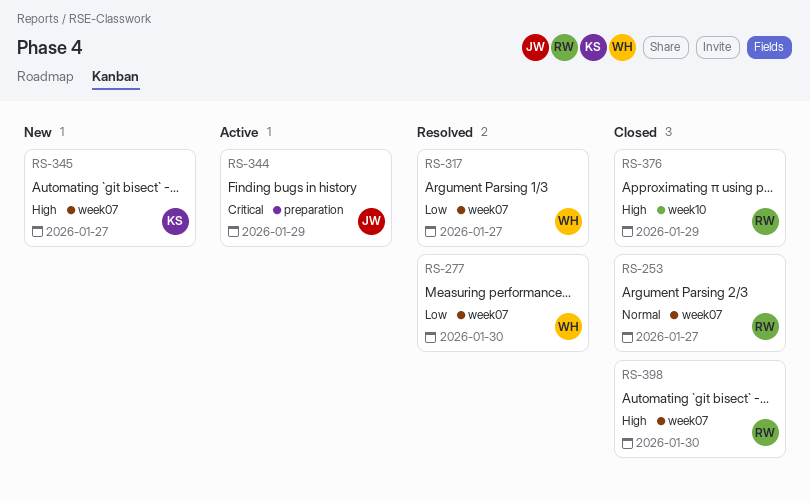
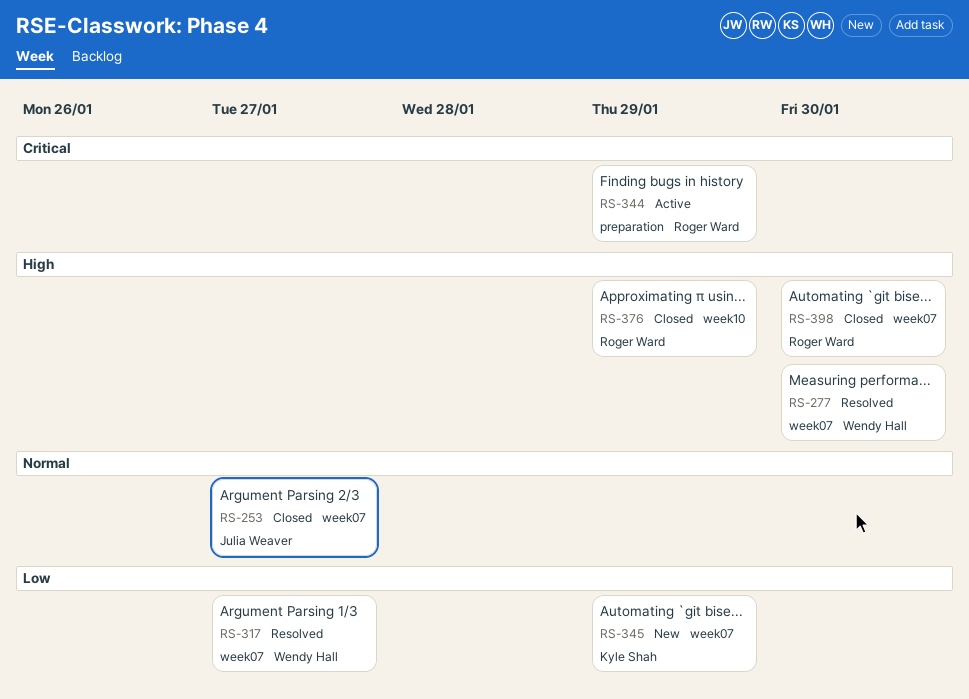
RS-253, owner: Roger Ward -> Julia Weaver
RS-277, priority: Low -> High
RS-344, owner: Julia Weaver -> Roger Ward
RS-345, priority: High -> Low
RS-345, due: Jan 27 -> Jan 29

